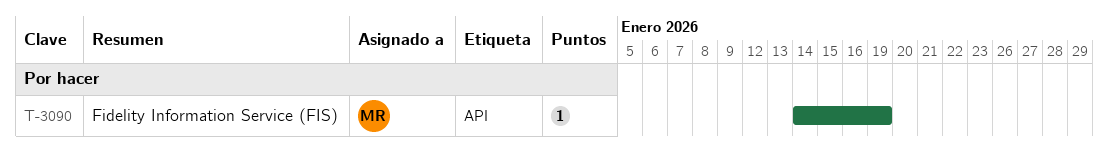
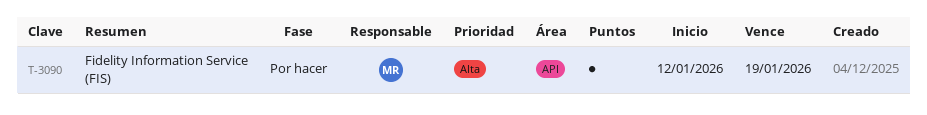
T-3090, start: Jan 14 -> Jan 12

